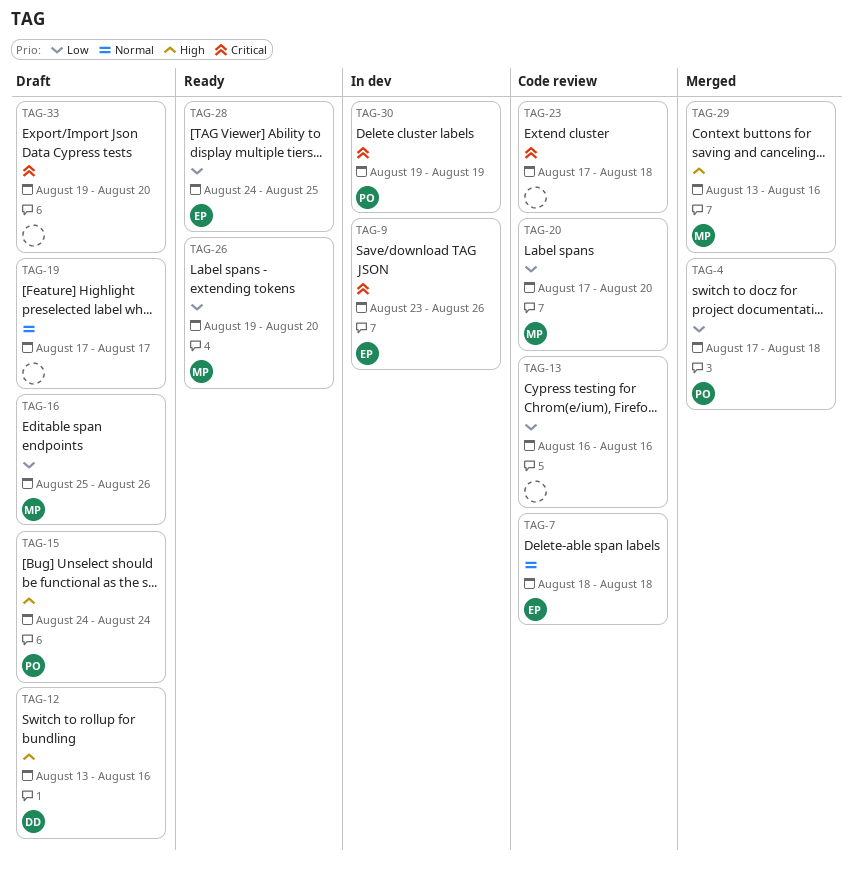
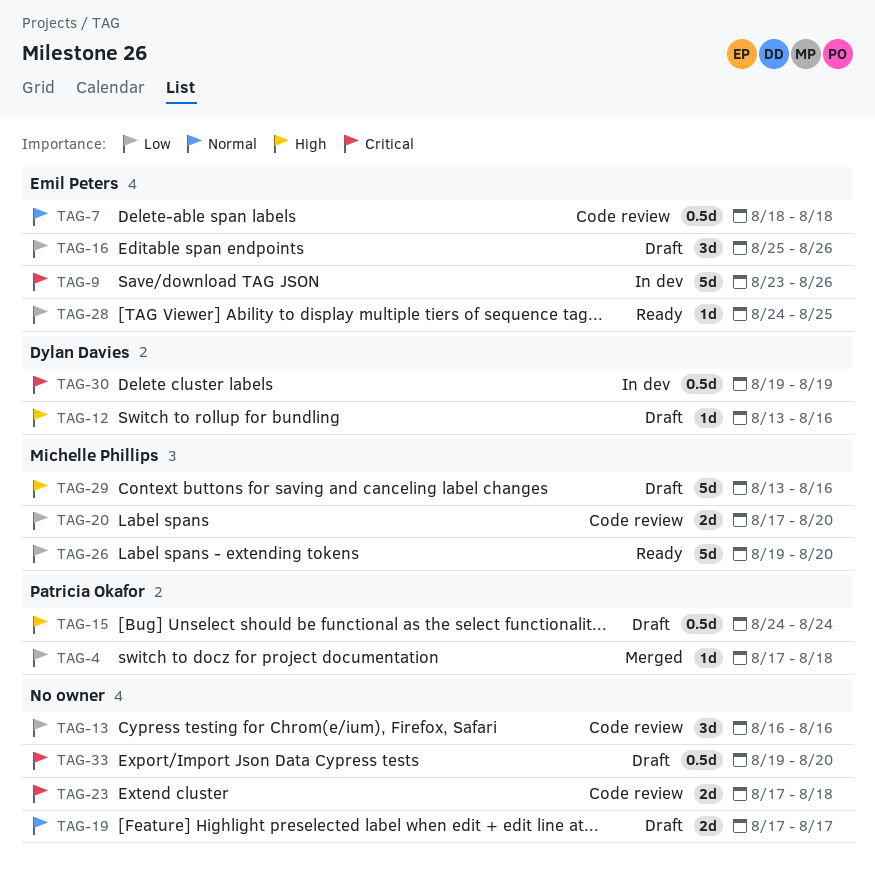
TAG-16, owner: Michelle Phillips -> Emil Peters
TAG-29, status: Merged -> Draft
TAG-30, owner: Patricia Okafor -> Dylan Davies

